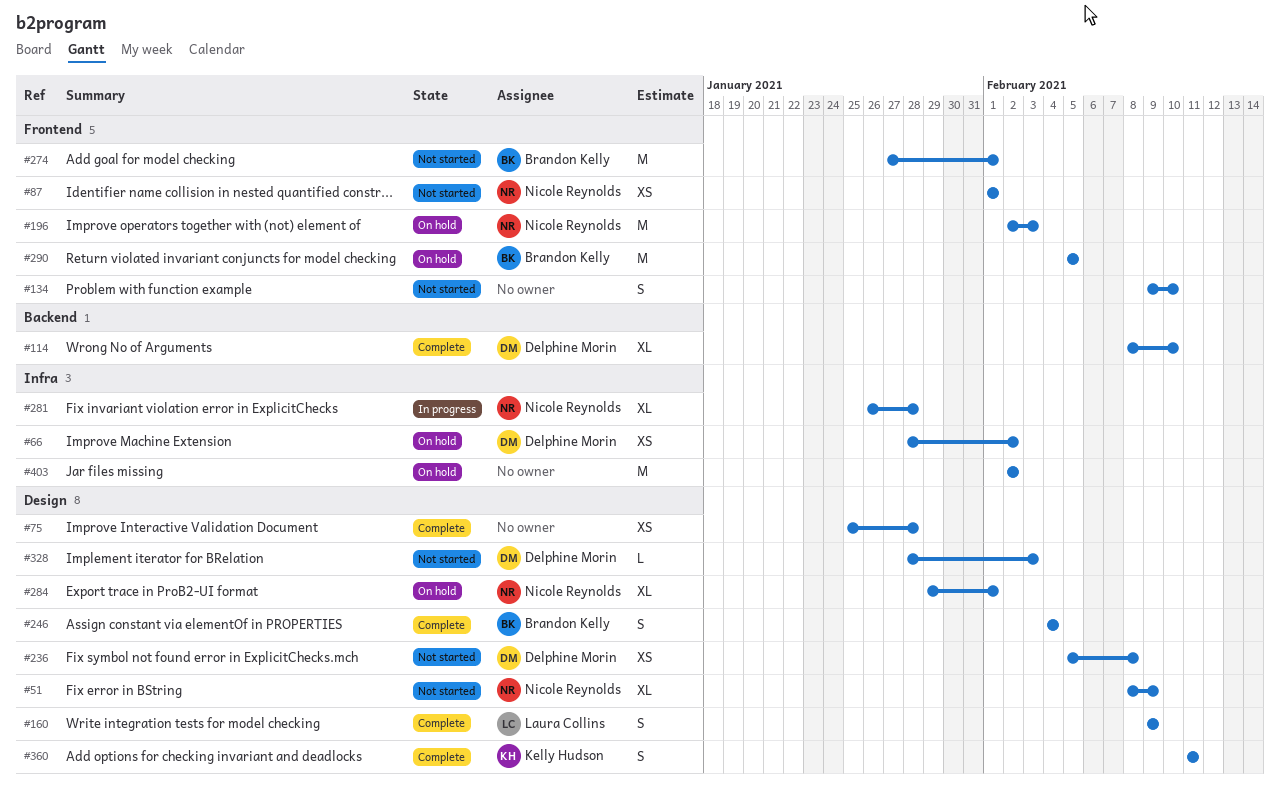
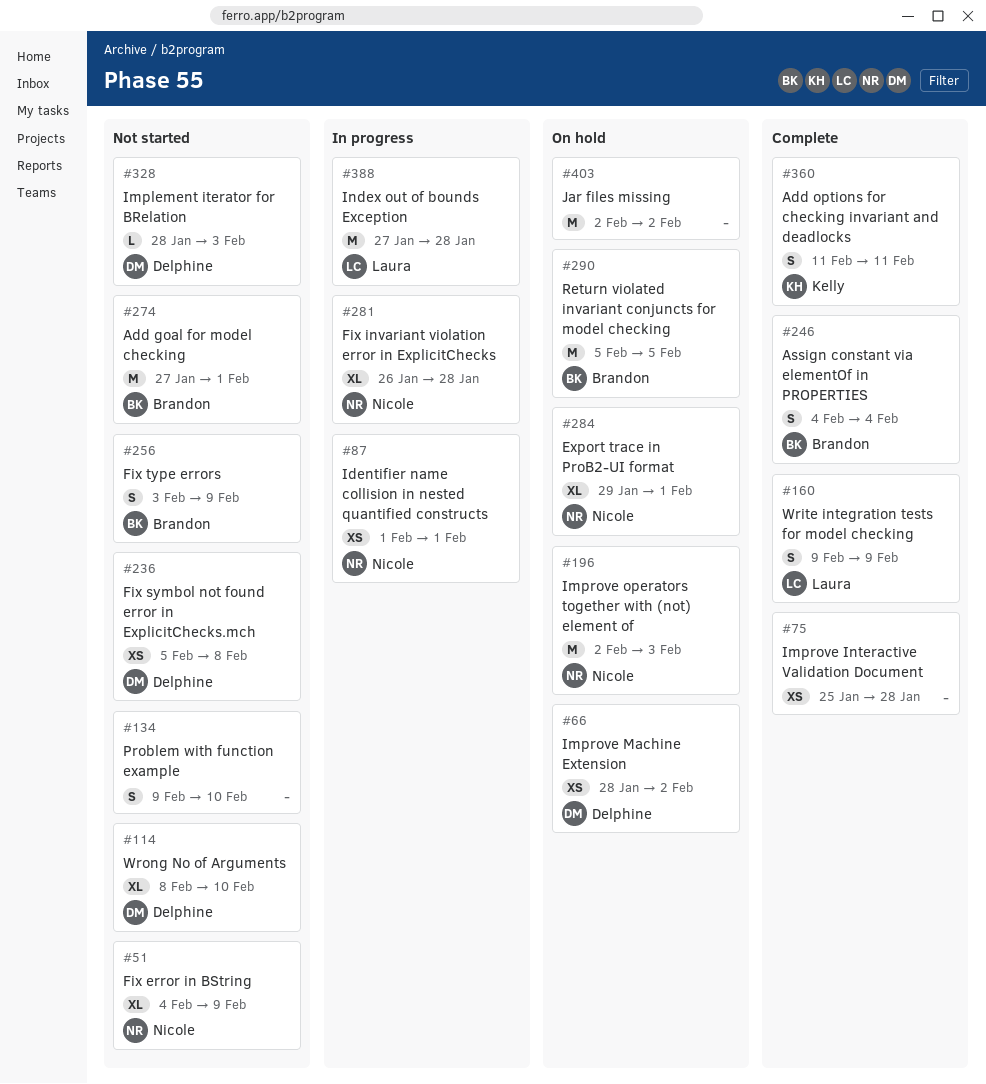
#51, start: Feb 8 -> Feb 4
#87, status: Not started -> In progress
#114, status: Complete -> Not started
#256: none -> present
#388: none -> present

